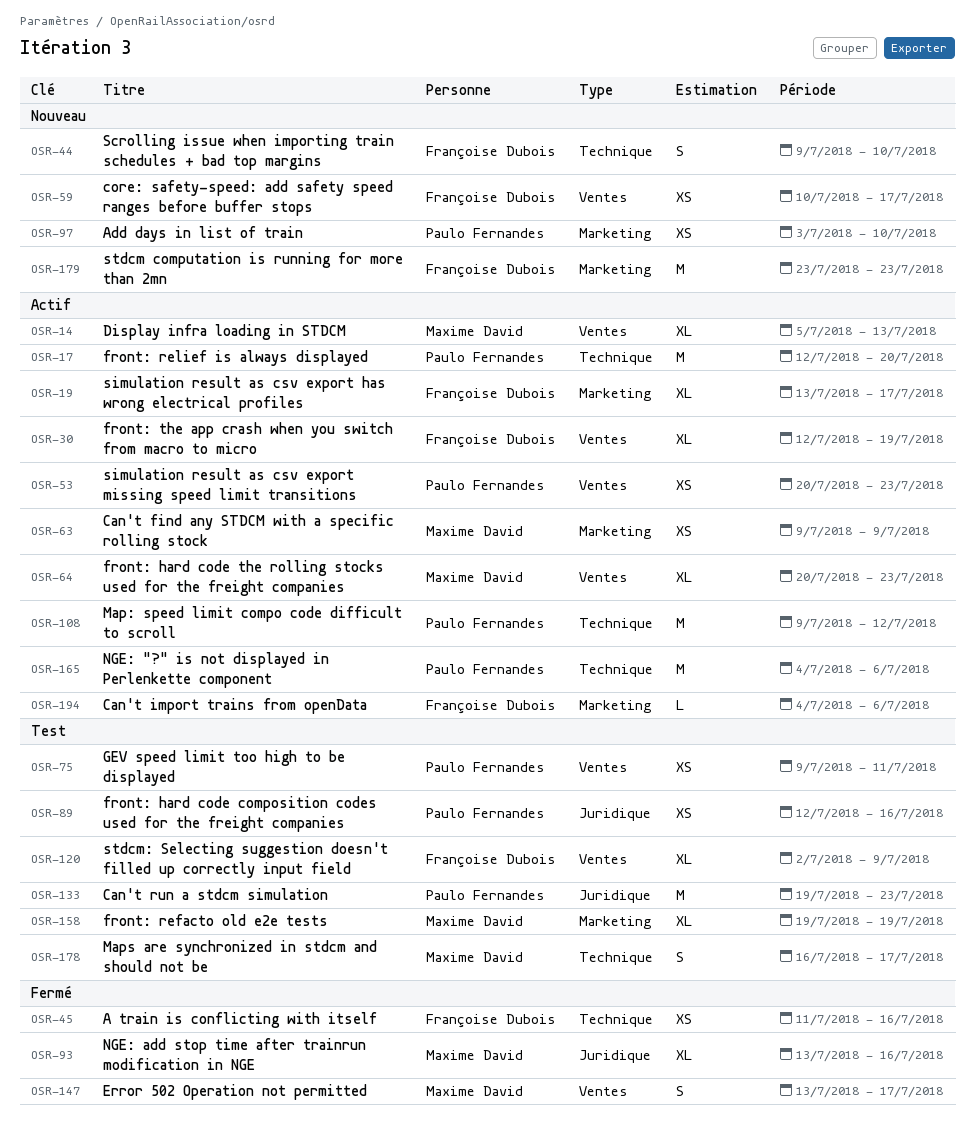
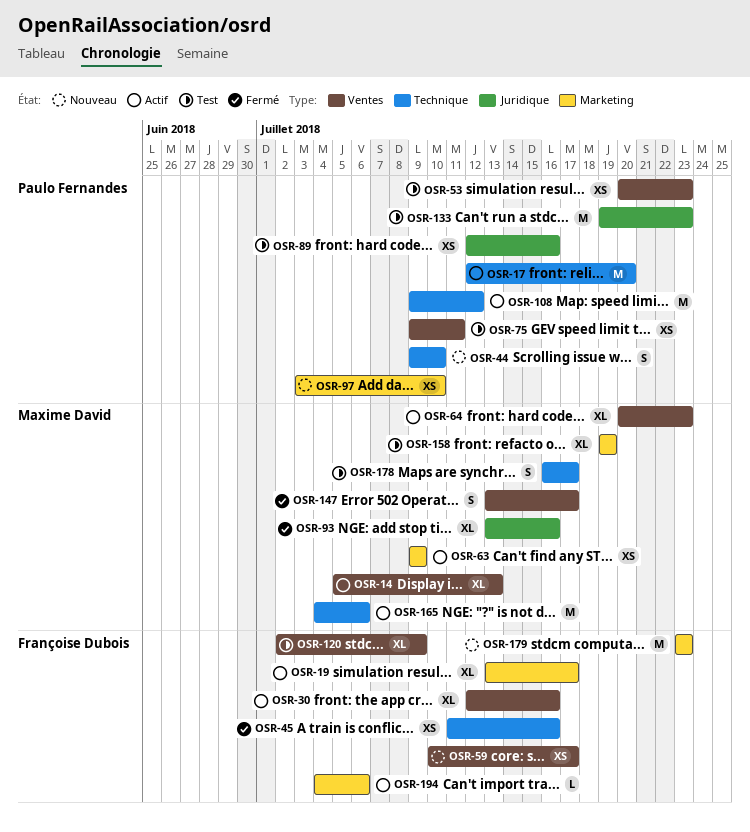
OSR-30, due: Jul 19 -> Jul 16
OSR-44, owner: Françoise Dubois -> Paulo Fernandes
OSR-53, status: Actif -> Test
OSR-165, owner: Paulo Fernandes -> Maxime David

